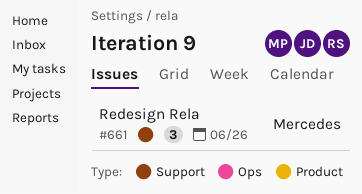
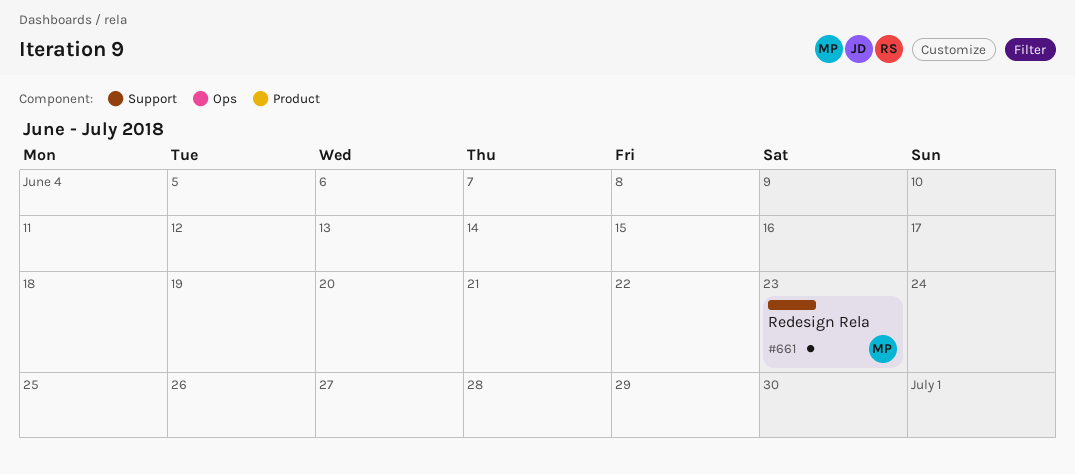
#661, estimate: 3 -> 1
#661, due: Jun 26 -> Jun 23

